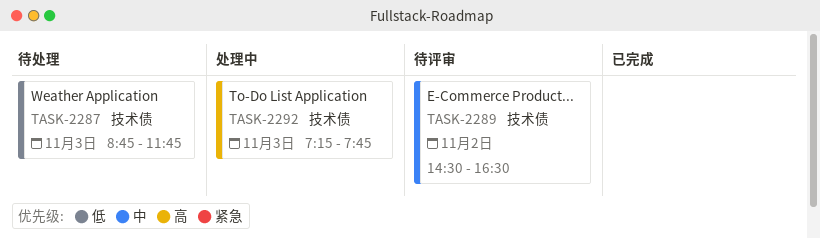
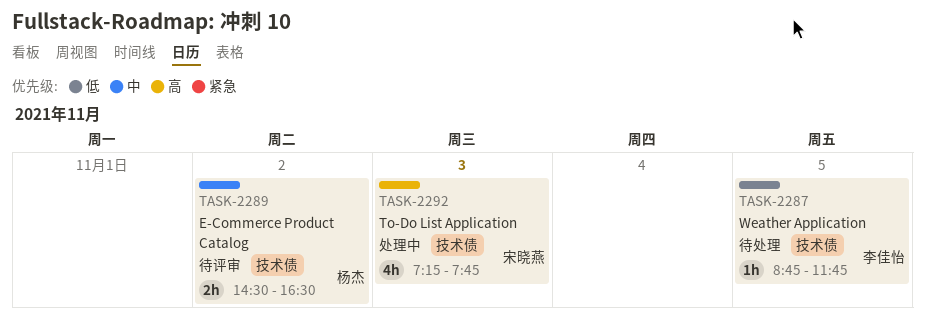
TASK-2287, day: Nov 3 -> Nov 5

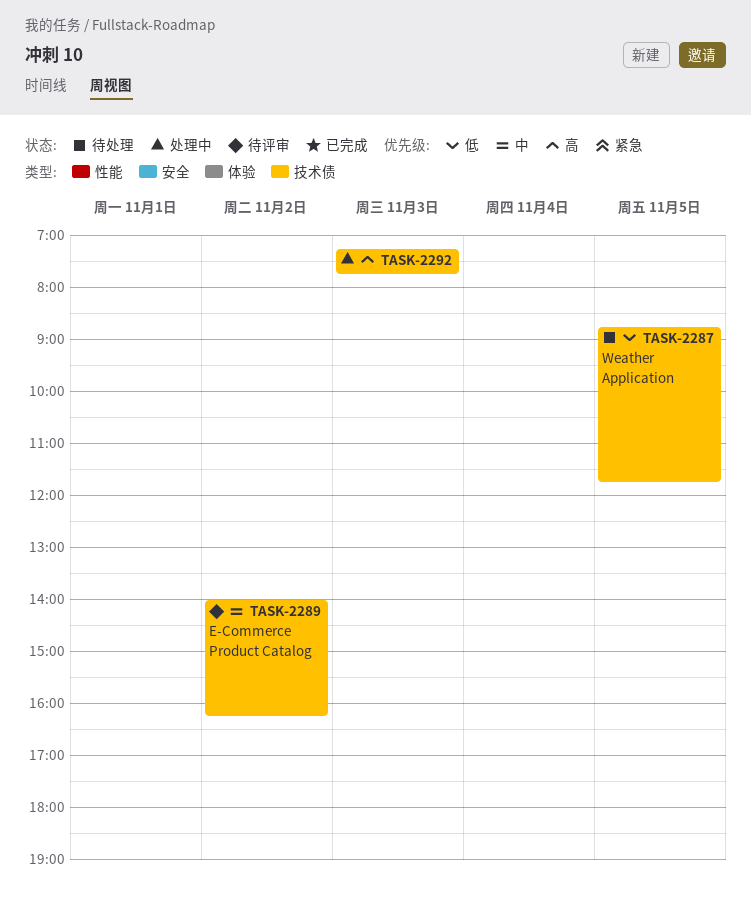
TASK-2289, begins: 14:30 -> 14:00
TASK-2289, ends: 16:30 -> 16:15

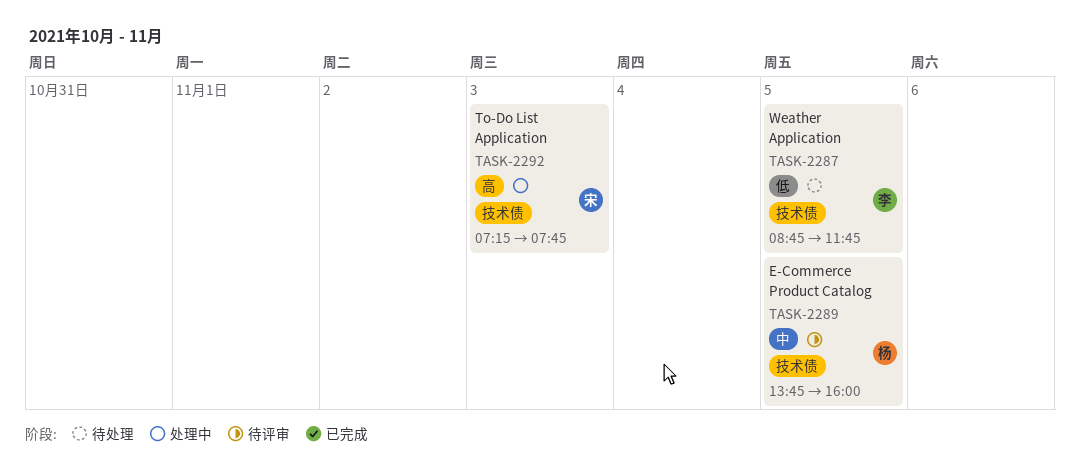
TASK-2289, day: Nov 2 -> Nov 5
TASK-2289, begins: 14:00 -> 13:45
TASK-2289, ends: 16:15 -> 16:00

